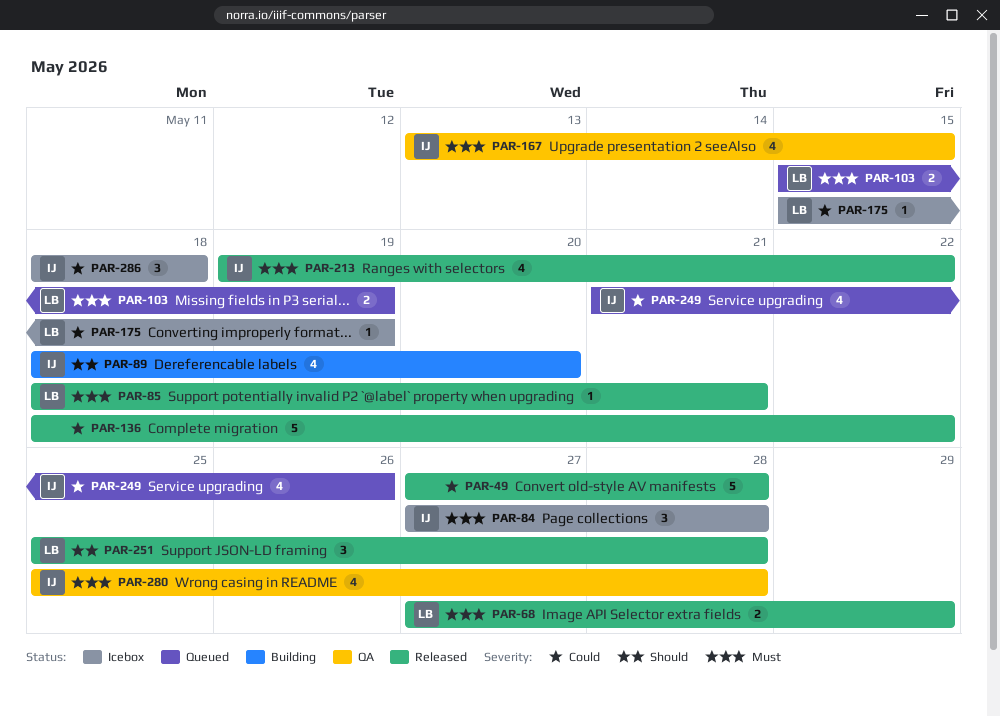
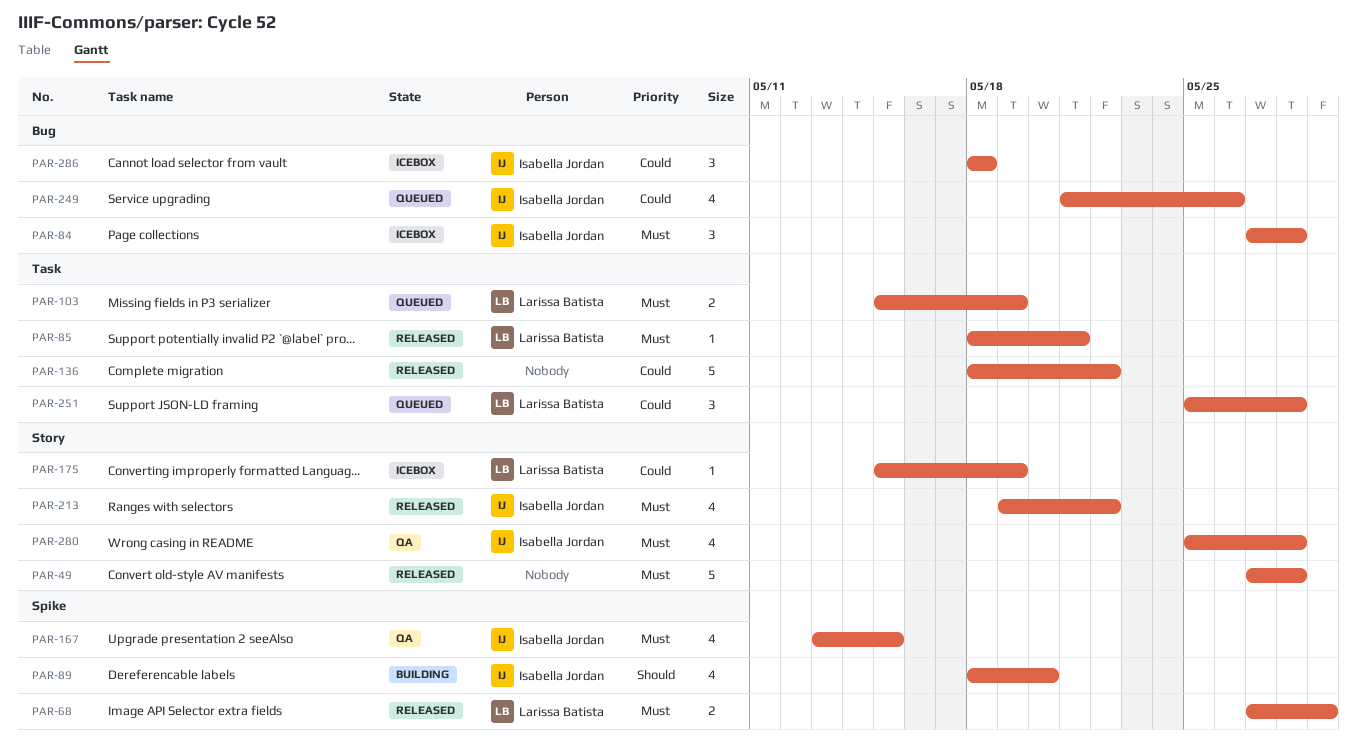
PAR-49, priority: Could -> Must
PAR-251, status: Released -> Queued
PAR-251, priority: Should -> Could

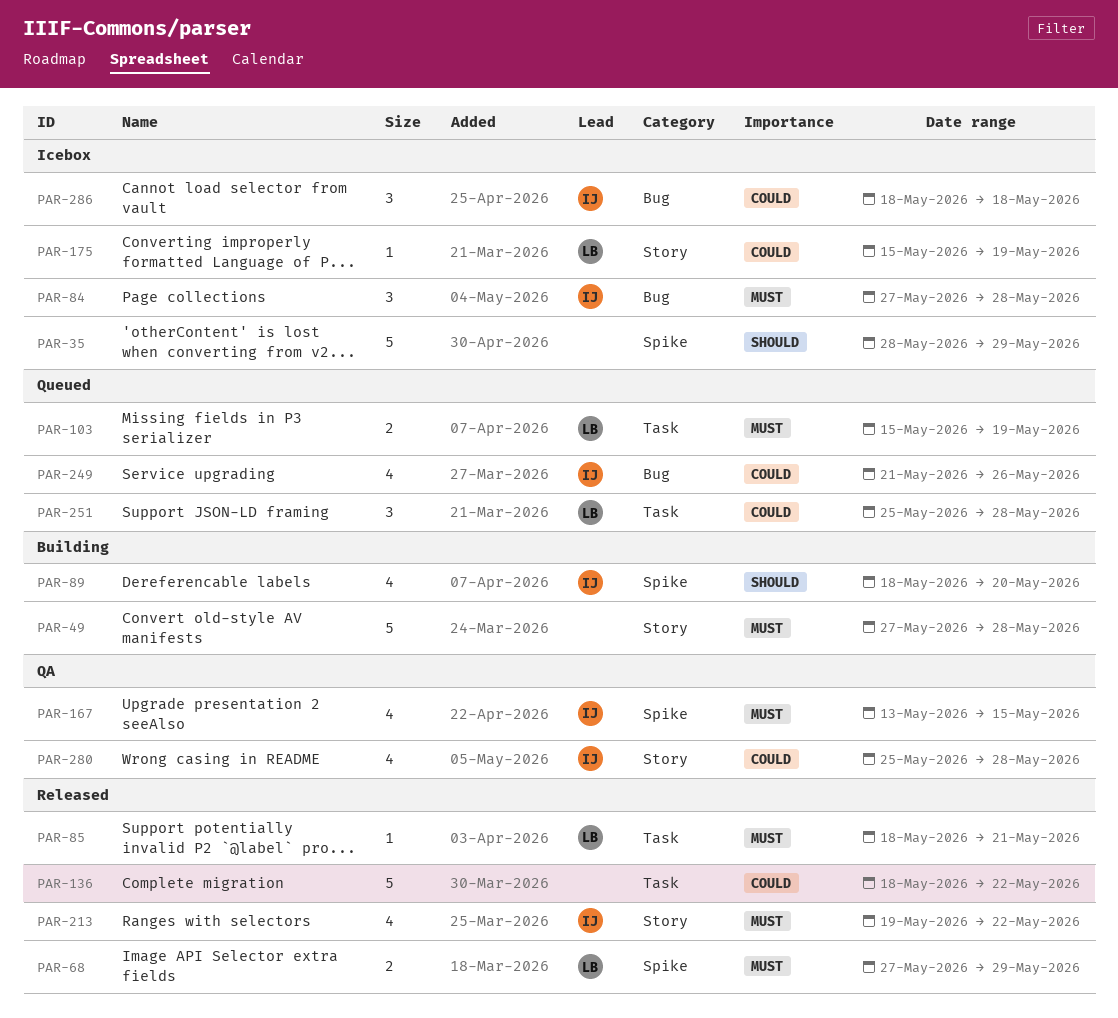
PAR-35: none -> present
PAR-49, status: Released -> Building
PAR-280, priority: Must -> Could

